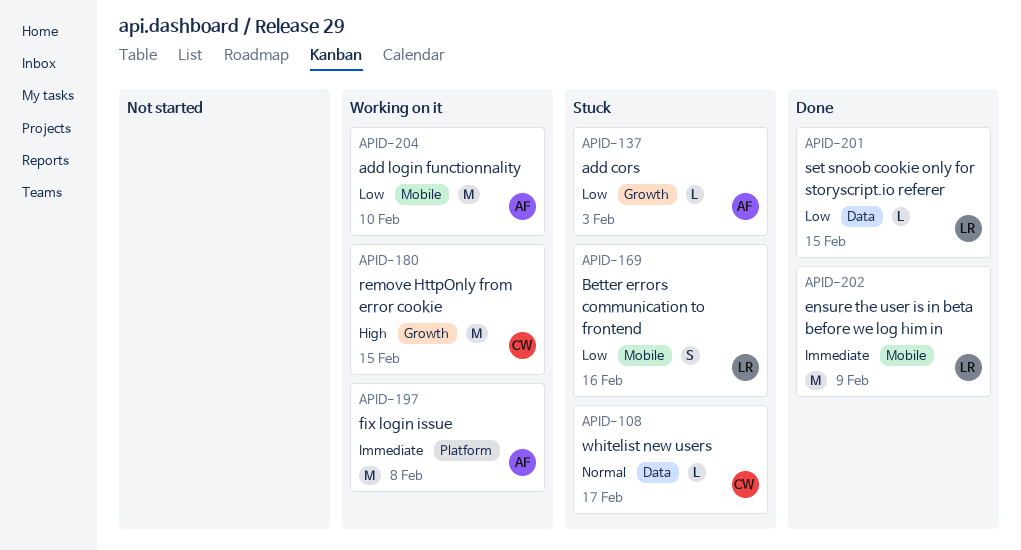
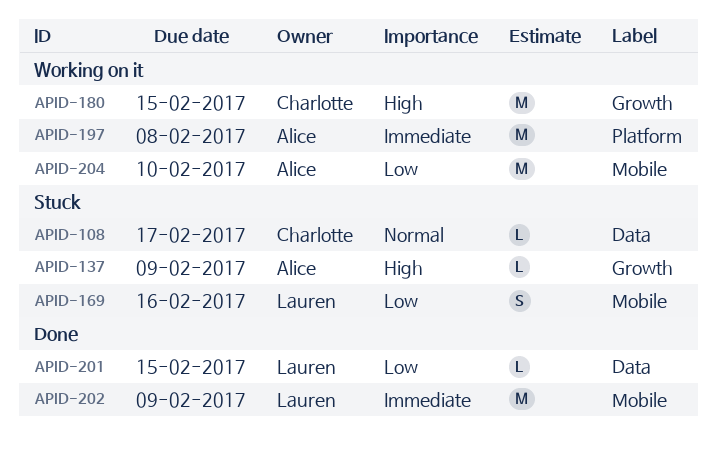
APID-137, priority: Low -> High
APID-137, due: Feb 3 -> Feb 9

